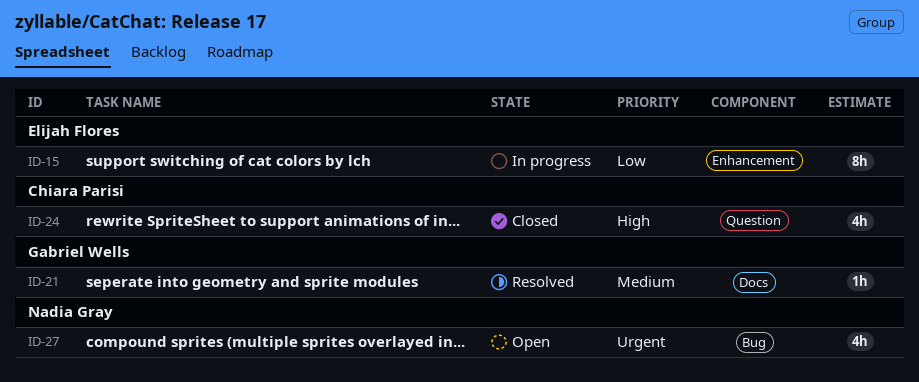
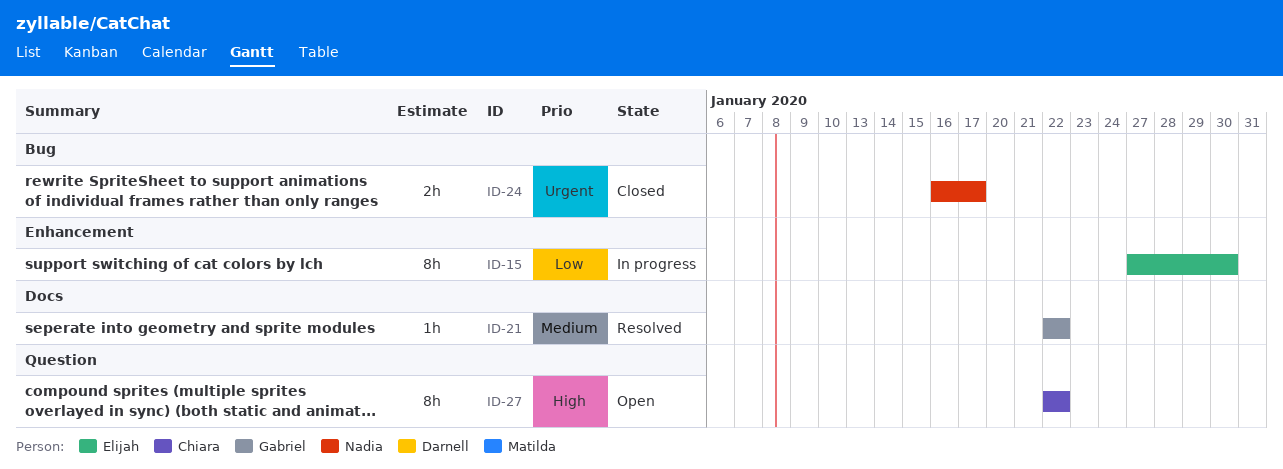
ID-24, owner: Chiara Parisi -> Nadia Gray
ID-24, priority: High -> Urgent
ID-24, label: Question -> Bug
ID-24, estimate: 4h -> 2h
ID-27, owner: Nadia Gray -> Chiara Parisi
ID-27, priority: Urgent -> High
ID-27, label: Bug -> Question
ID-27, estimate: 4h -> 8h

